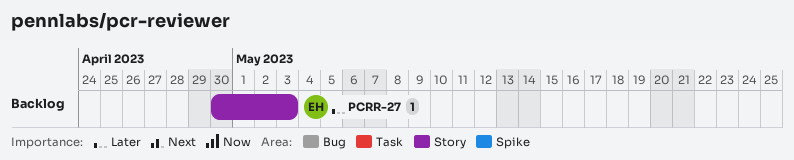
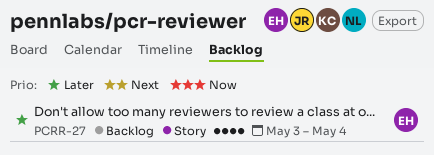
PCRR-27, estimate: 1 -> 4
PCRR-27, start: Apr 30 -> May 3
PCRR-27, due: May 3 -> May 4

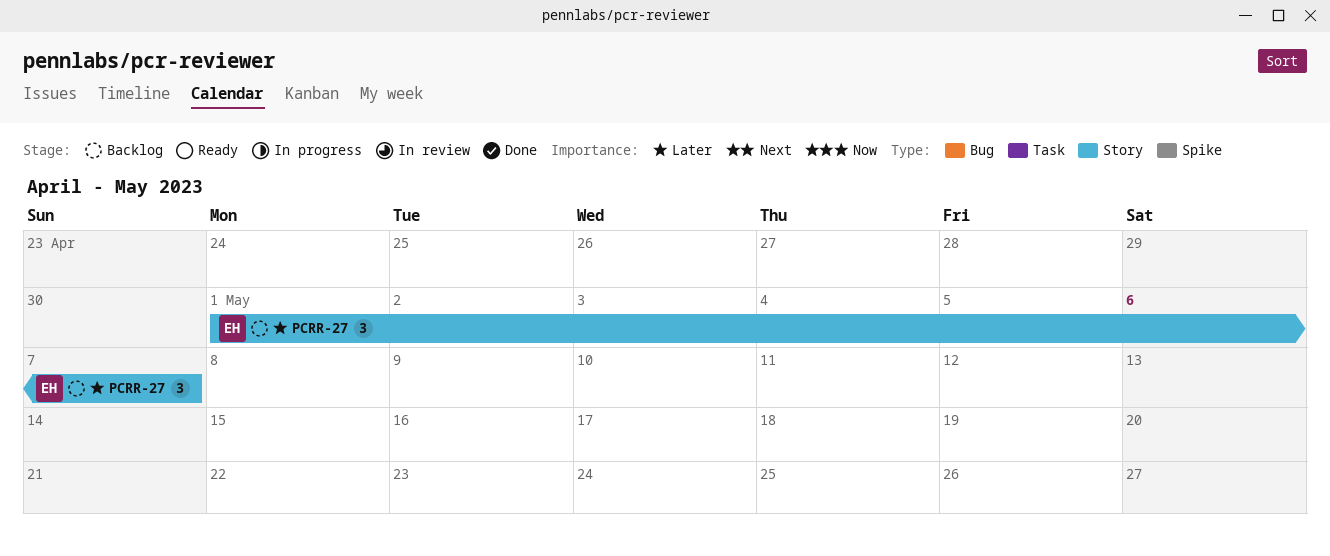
PCRR-27, estimate: 4 -> 3
PCRR-27, start: May 3 -> May 1
PCRR-27, due: May 4 -> May 7

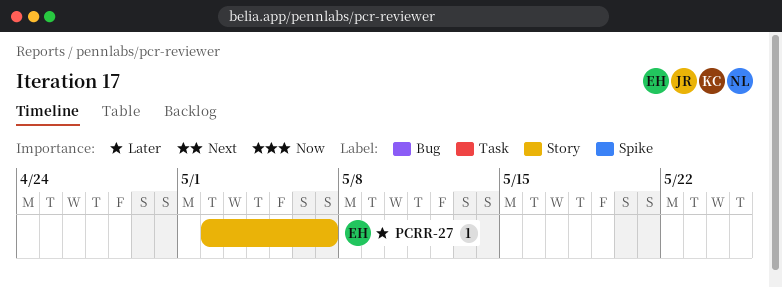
PCRR-27, estimate: 3 -> 1
PCRR-27, start: May 1 -> May 2

